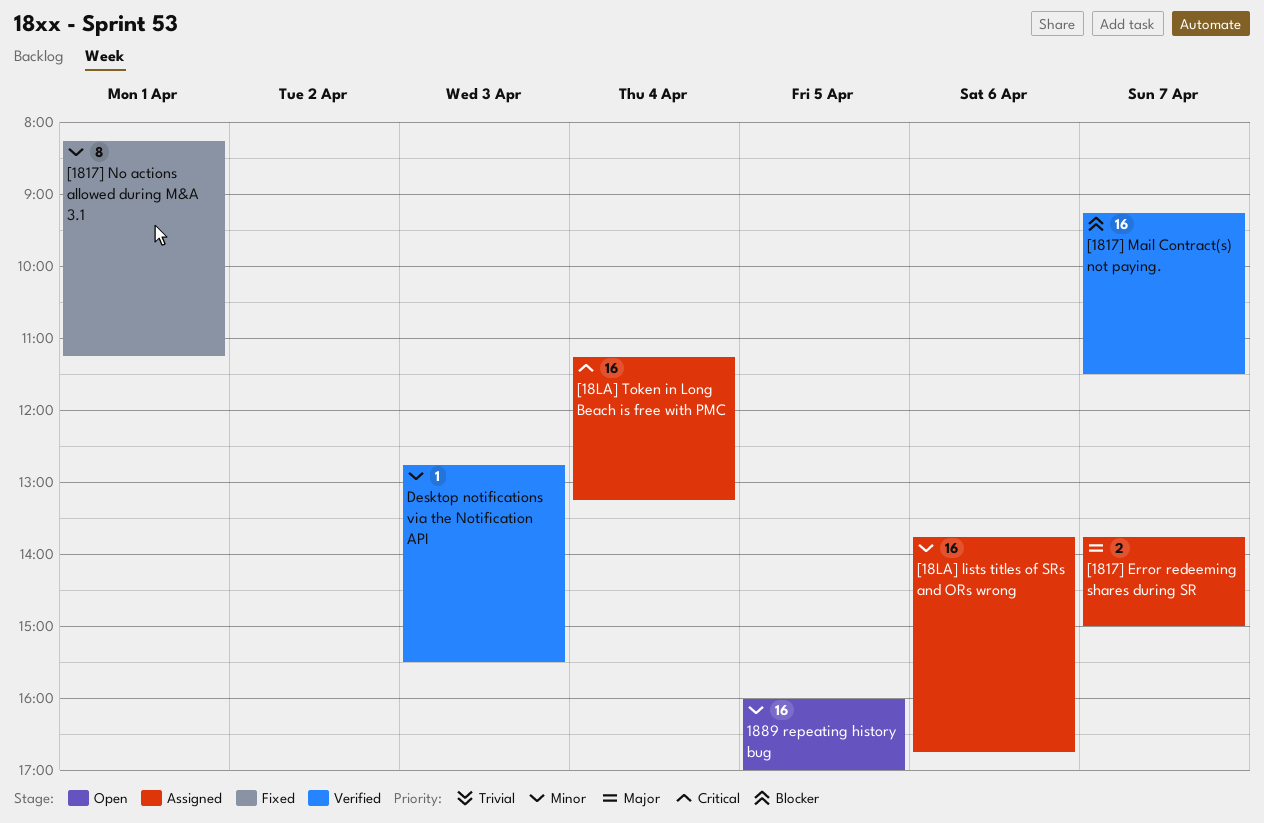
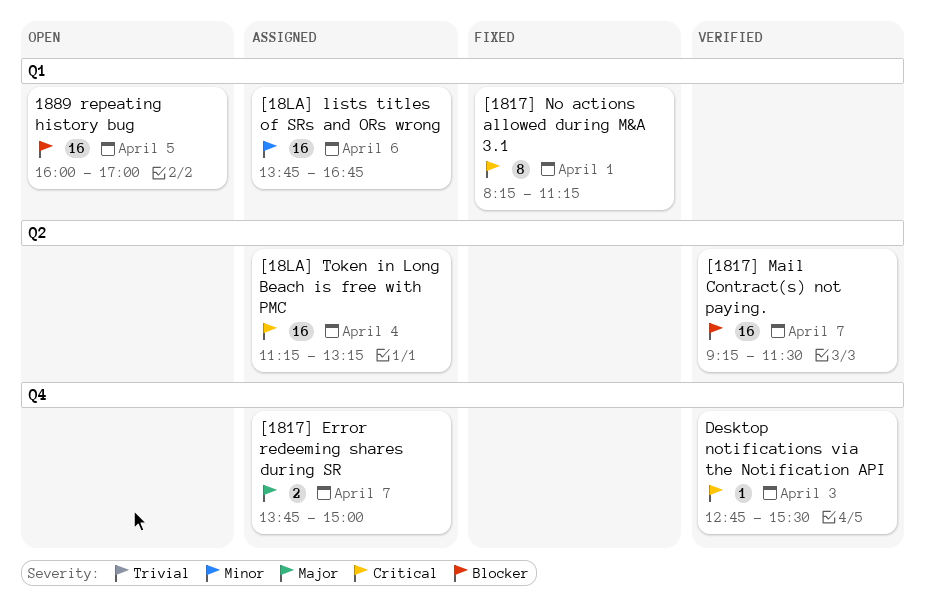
1889 repeating history bug, priority: Minor -> Blocker
[1817] No actions allowed during M&A 3.1, priority: Minor -> Critical
Desktop notifications via the Notification API, priority: Minor -> Critical

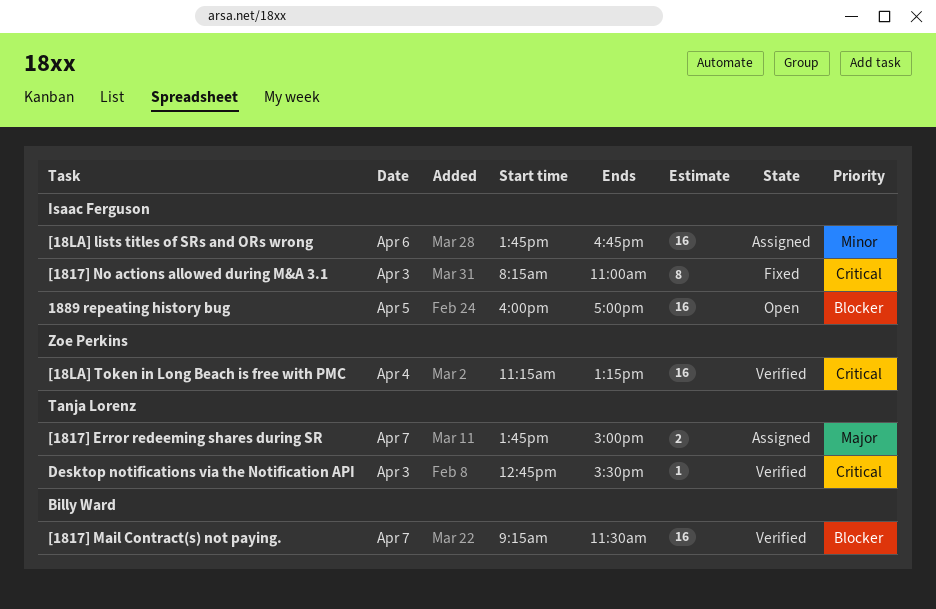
[1817] No actions allowed during M&A 3.1, day: Apr 1 -> Apr 3
[1817] No actions allowed during M&A 3.1, ends: 11:15 -> 11:00
[18LA] Token in Long Beach is free with PMC, status: Assigned -> Verified

